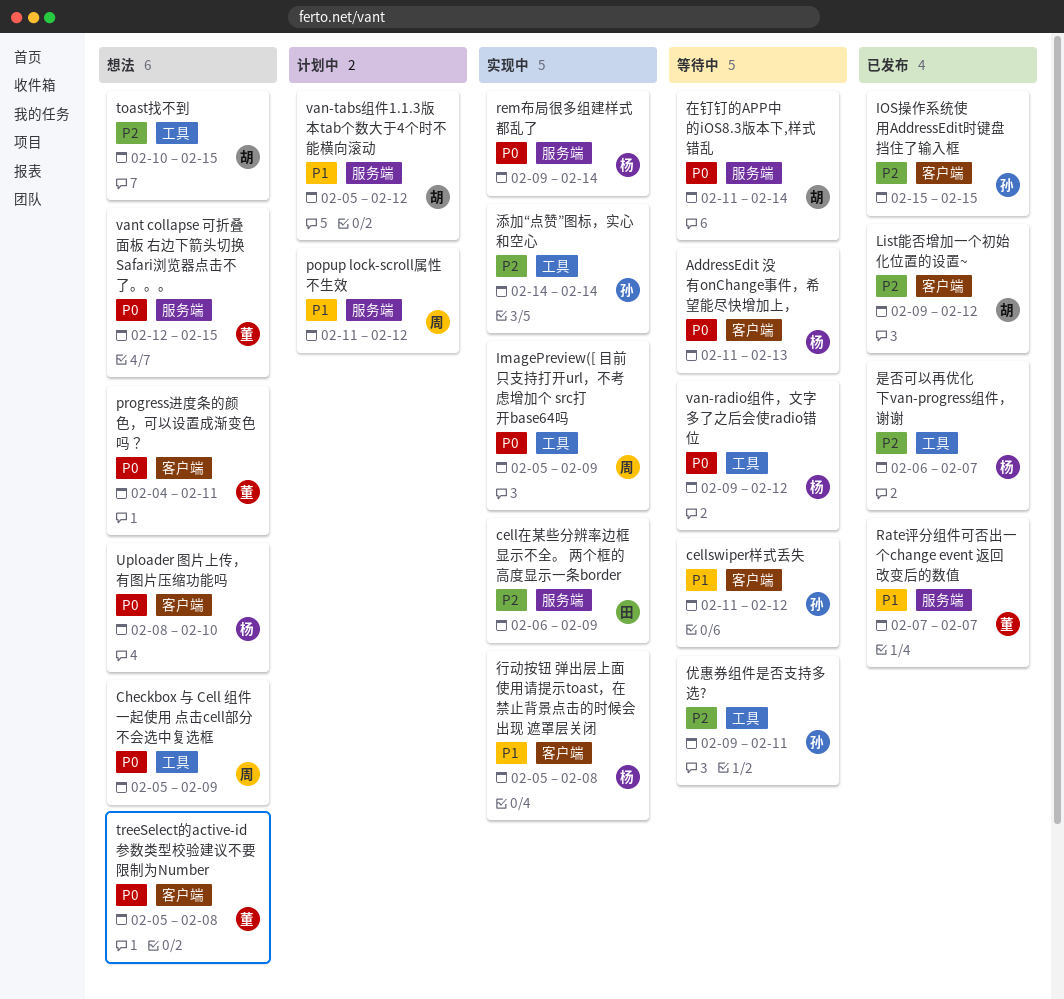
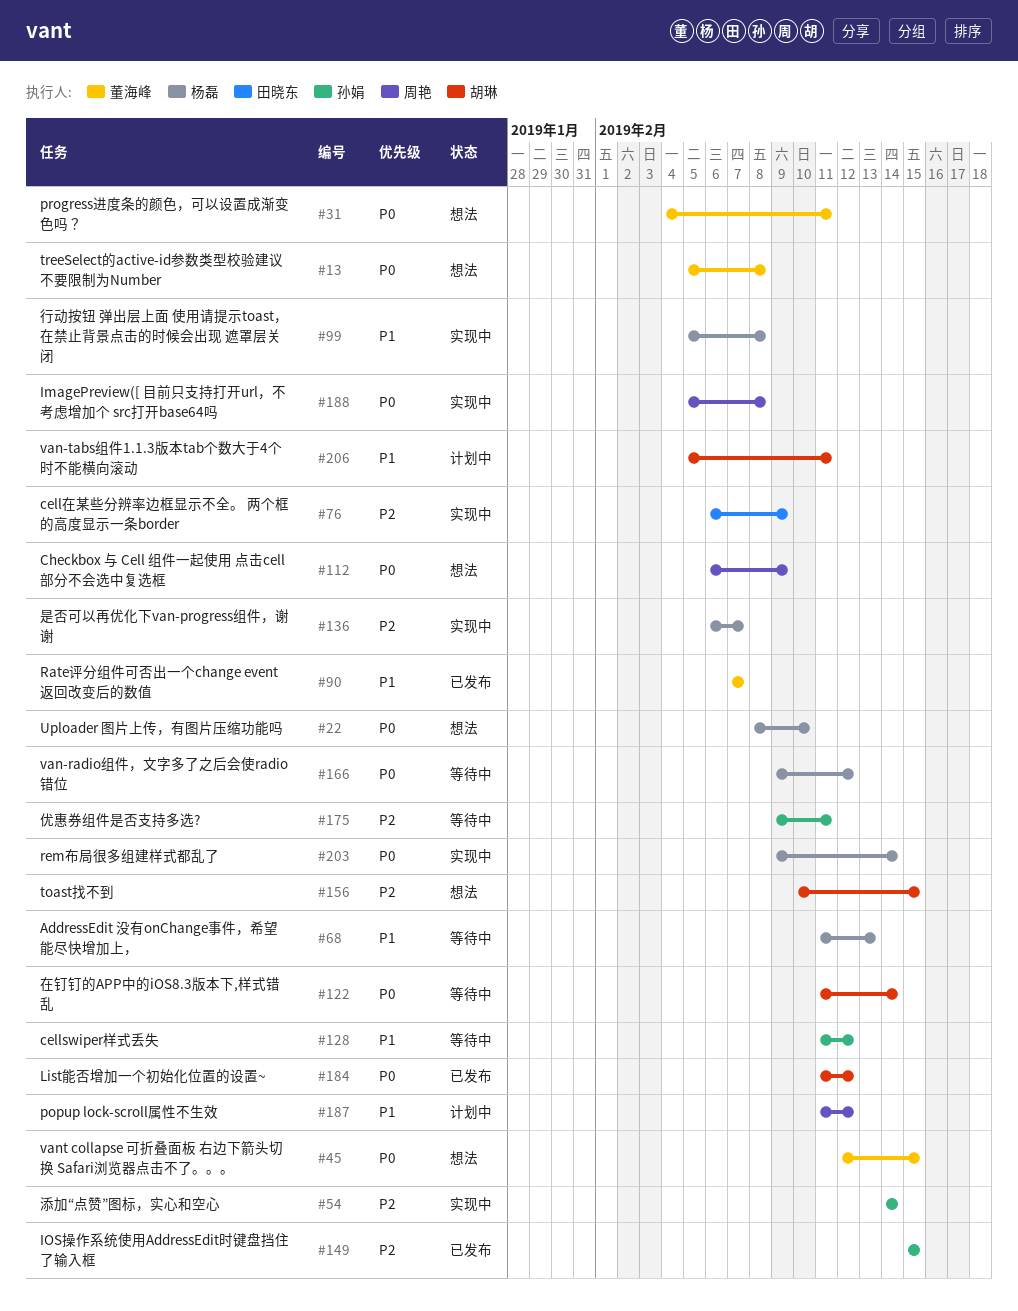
AddressEdit 没有onChange事件，希望能尽快增加上，, priority: P0 -> P1
Checkbox 与 Cell 组件一起使用 点击cell部分不会选中复选框, start: Feb 5 -> Feb 6
ImagePreview([ 目前只支持打开url，不考虑增加个 src打开base64吗, due: Feb 9 -> Feb 8
List能否增加一个初始化位置的设置~, priority: P2 -> P0
List能否增加一个初始化位置的设置~, start: Feb 9 -> Feb 11
van-tabs组件1.1.3版本tab个数大于4个时不能横向滚动, due: Feb 12 -> Feb 11
是否可以再优化下van-progress组件，谢谢, status: 已发布 -> 实现中

